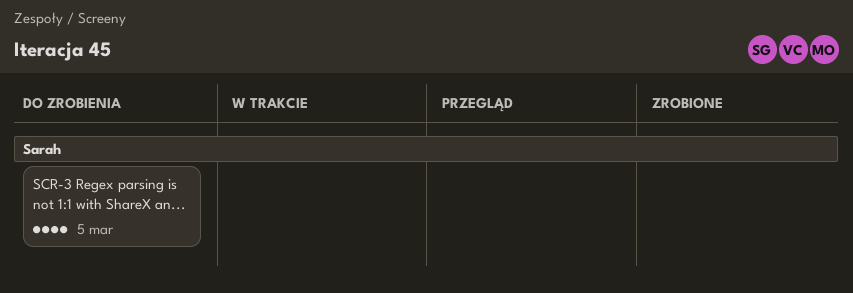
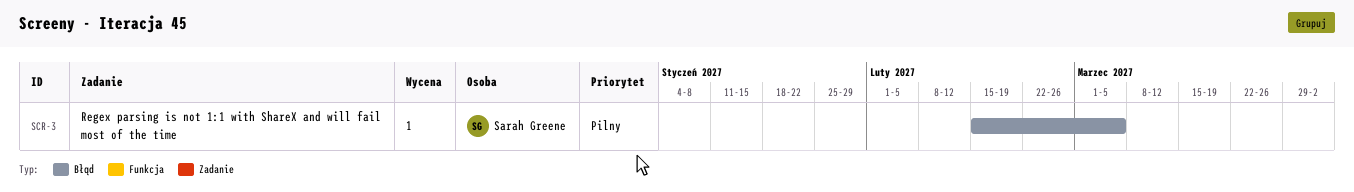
SCR-3, estimate: 4 -> 1

